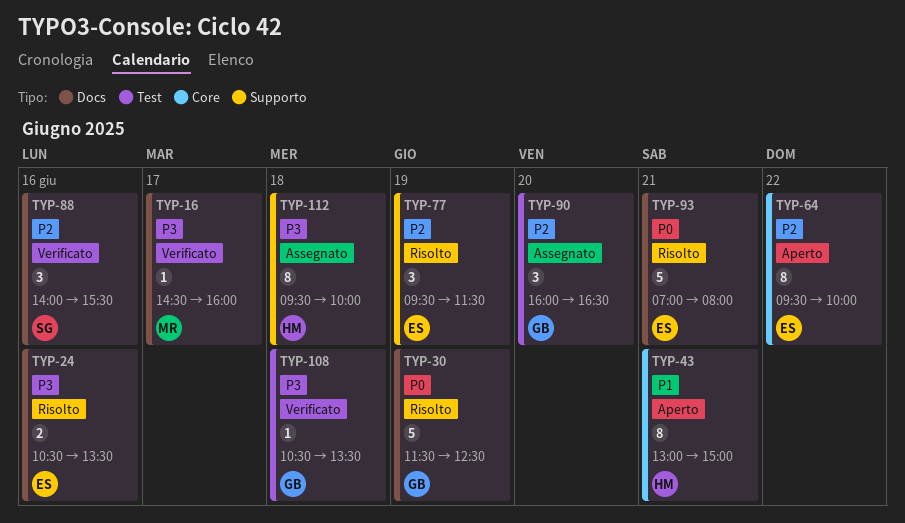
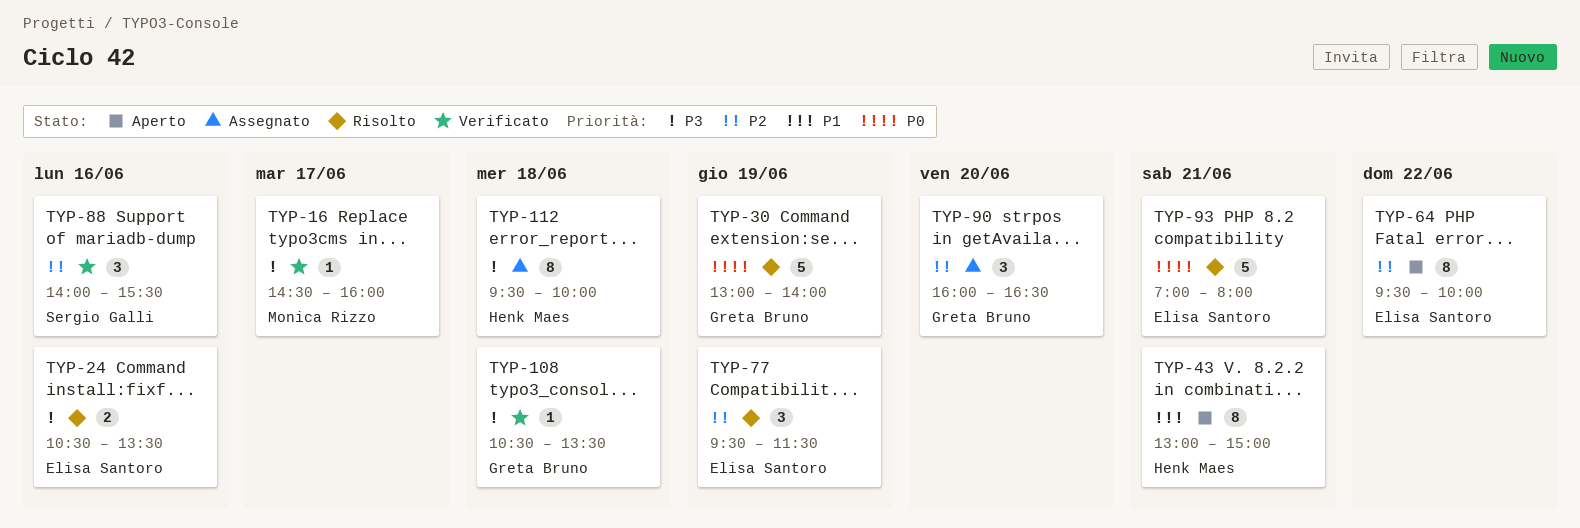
TYP-30, begins: 11:30 -> 13:00
TYP-30, ends: 12:30 -> 14:00

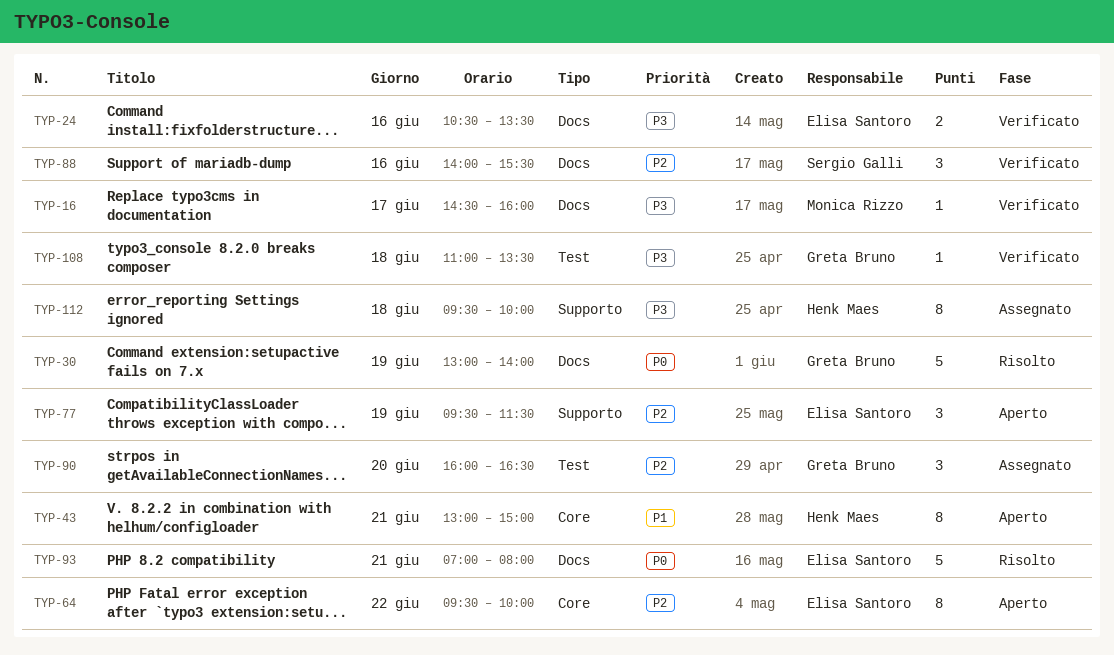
TYP-24, status: Risolto -> Verificato
TYP-77, status: Risolto -> Aperto
TYP-108, begins: 10:30 -> 11:00

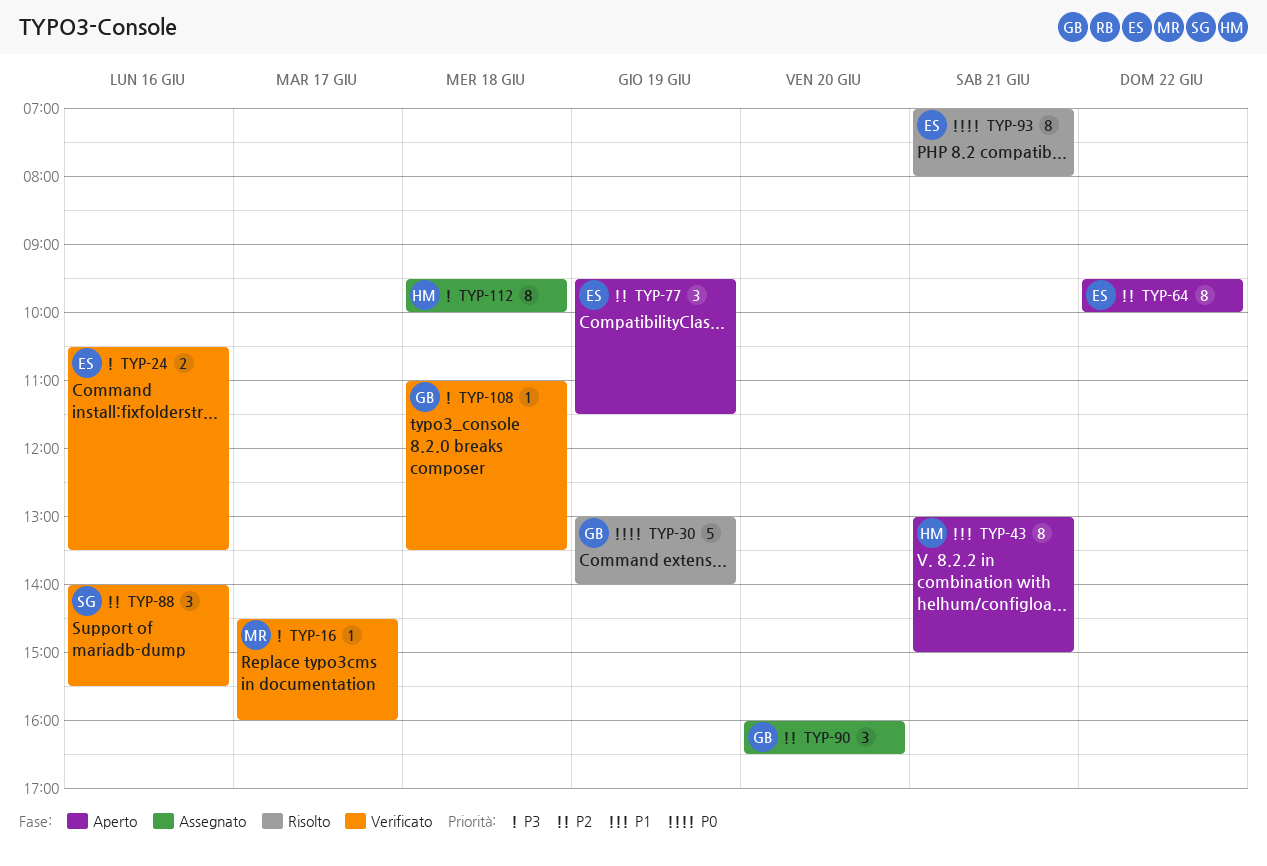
TYP-93, estimate: 5 -> 8

